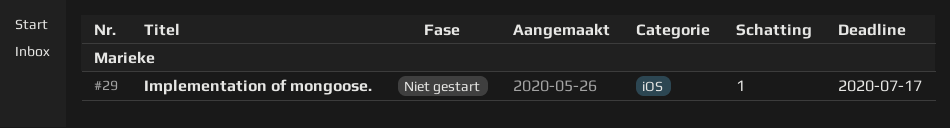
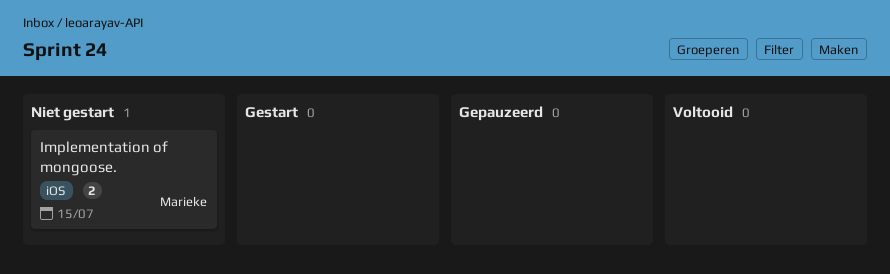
Implementation of mongoose., estimate: 1 -> 2
Implementation of mongoose., due: Jul 17 -> Jul 15

